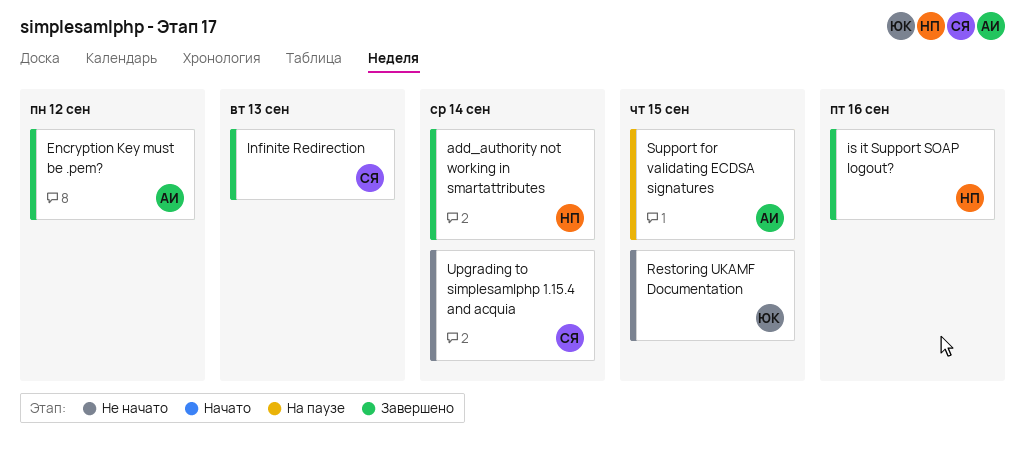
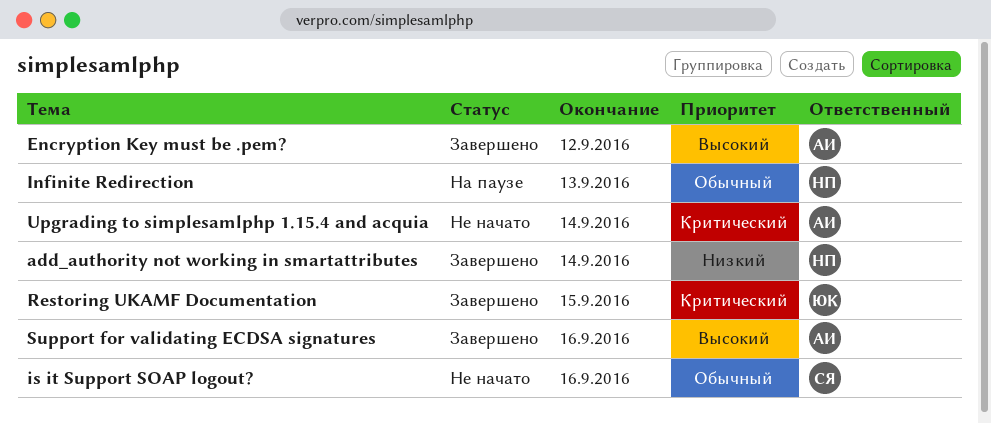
Infinite Redirection, status: Завершено -> На паузе
Infinite Redirection, owner: СЯ -> НП
is it Support SOAP logout?, status: Завершено -> Не начато
is it Support SOAP logout?, owner: НП -> СЯ
Restoring UKAMF Documentation, status: Не начато -> Завершено
Support for validating ECDSA signatures, status: На паузе -> Завершено
Support for validating ECDSA signatures, due: Sep 15 -> Sep 16
Upgrading to simplesamlphp 1.15.4 and acquia, owner: СЯ -> АИ

